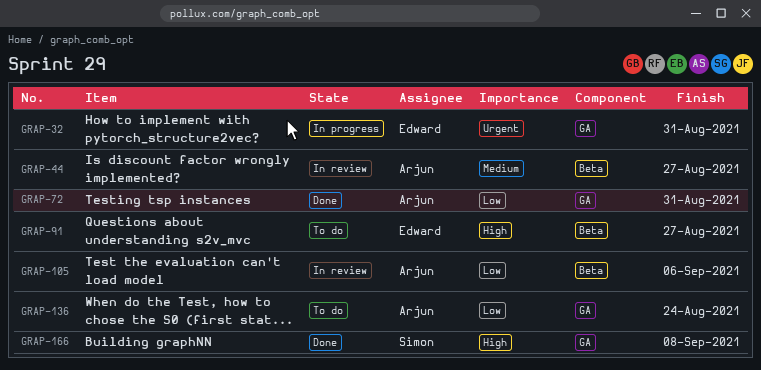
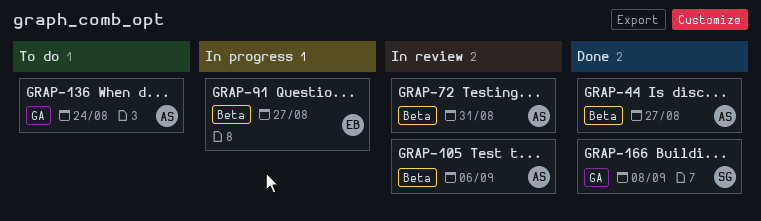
GRAP-32: present -> none
GRAP-44, status: In review -> Done
GRAP-72, status: Done -> In review
GRAP-72, label: GA -> Beta
GRAP-91, status: To do -> In progress

